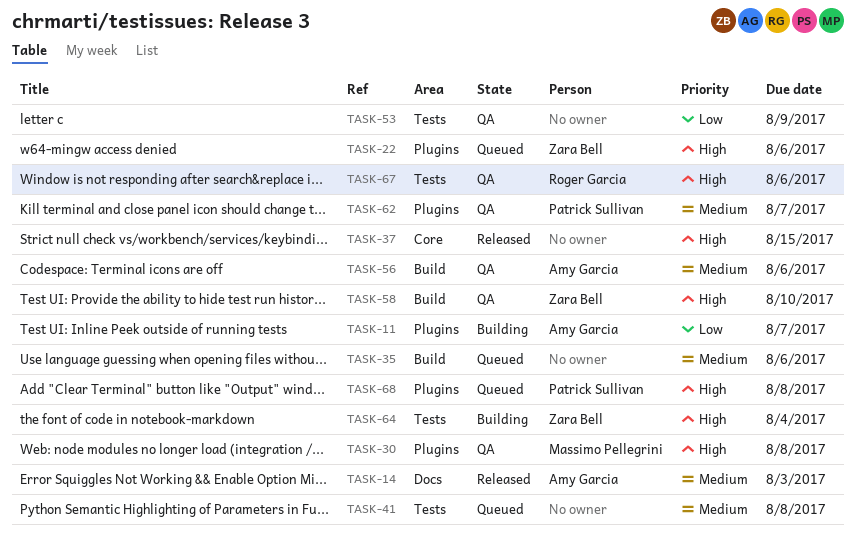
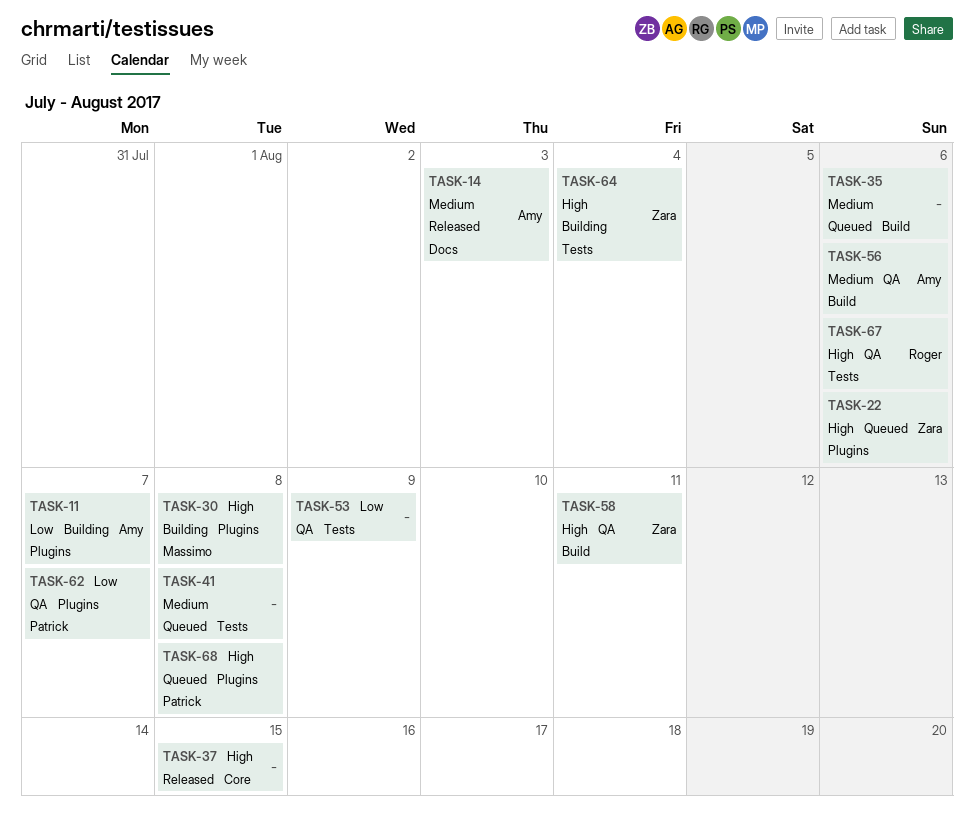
TASK-30, status: QA -> Building
TASK-58, due: Aug 10 -> Aug 11
TASK-62, priority: Medium -> Low

